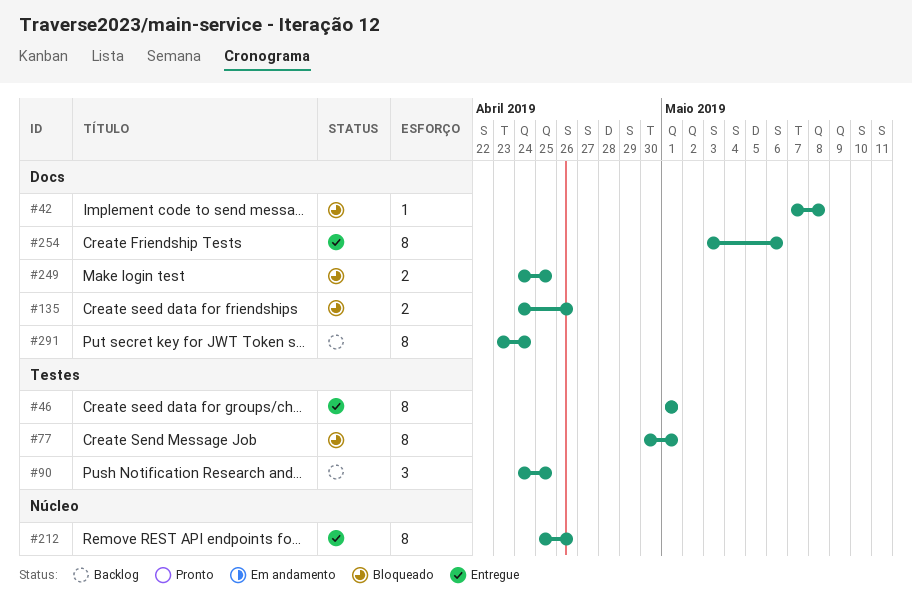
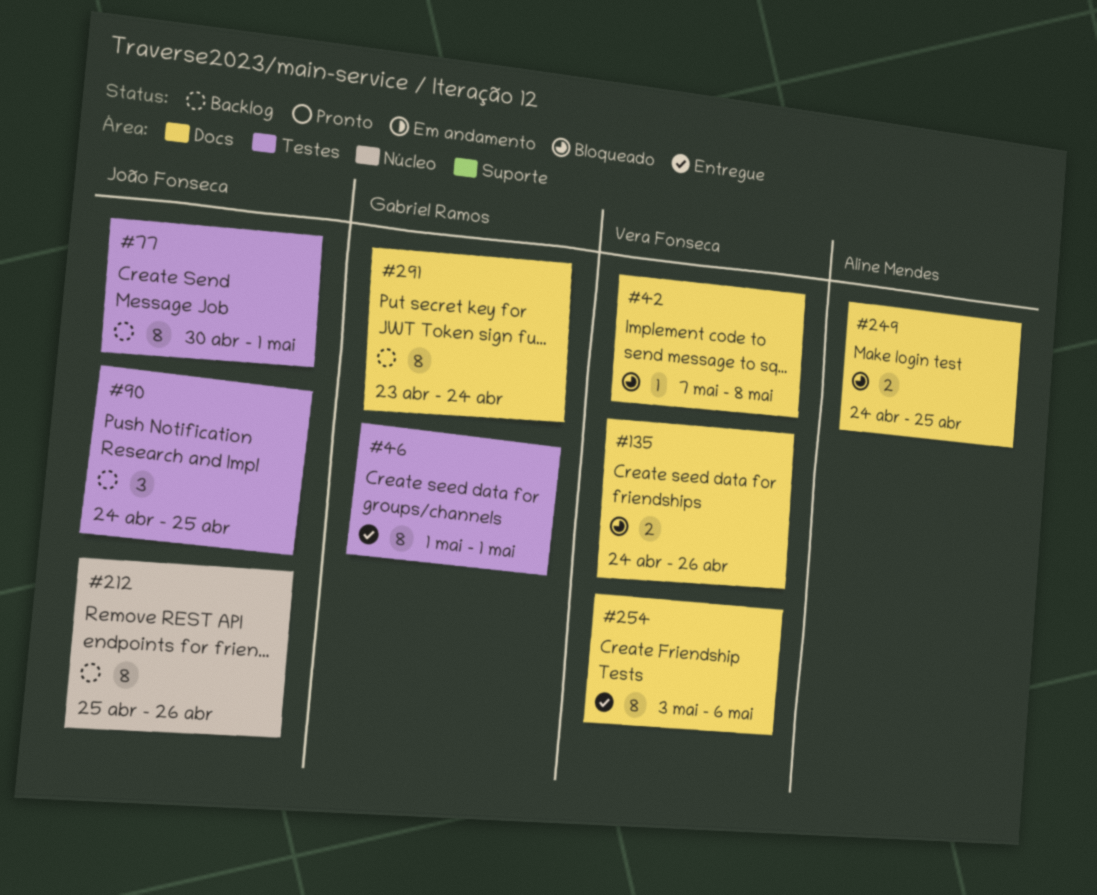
#77, status: Bloqueado -> Backlog
#212, status: Entregue -> Backlog

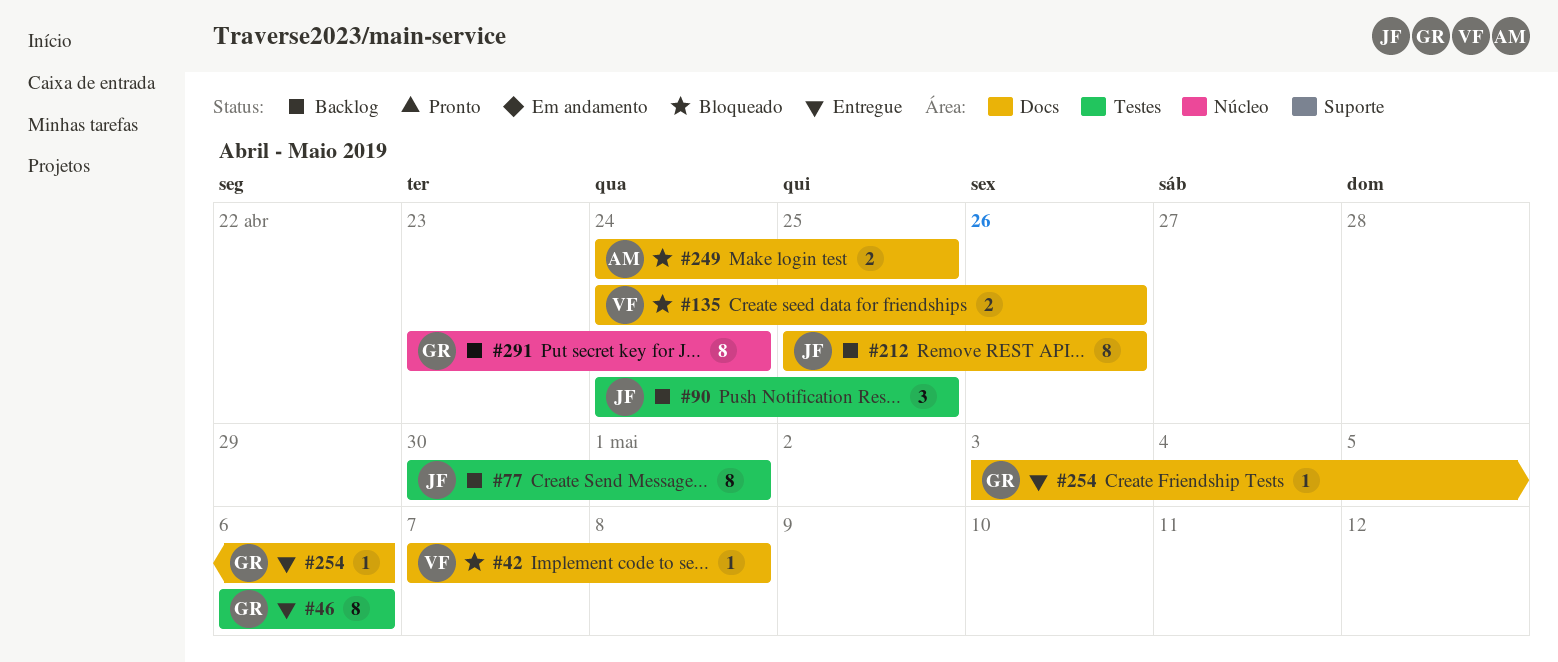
#46, start: May 1 -> May 6
#46, due: May 1 -> May 6
#212, label: Núcleo -> Docs
#254, owner: Vera Fonseca -> Gabriel Ramos
#254, estimate: 8 -> 1
#291, label: Docs -> Núcleo

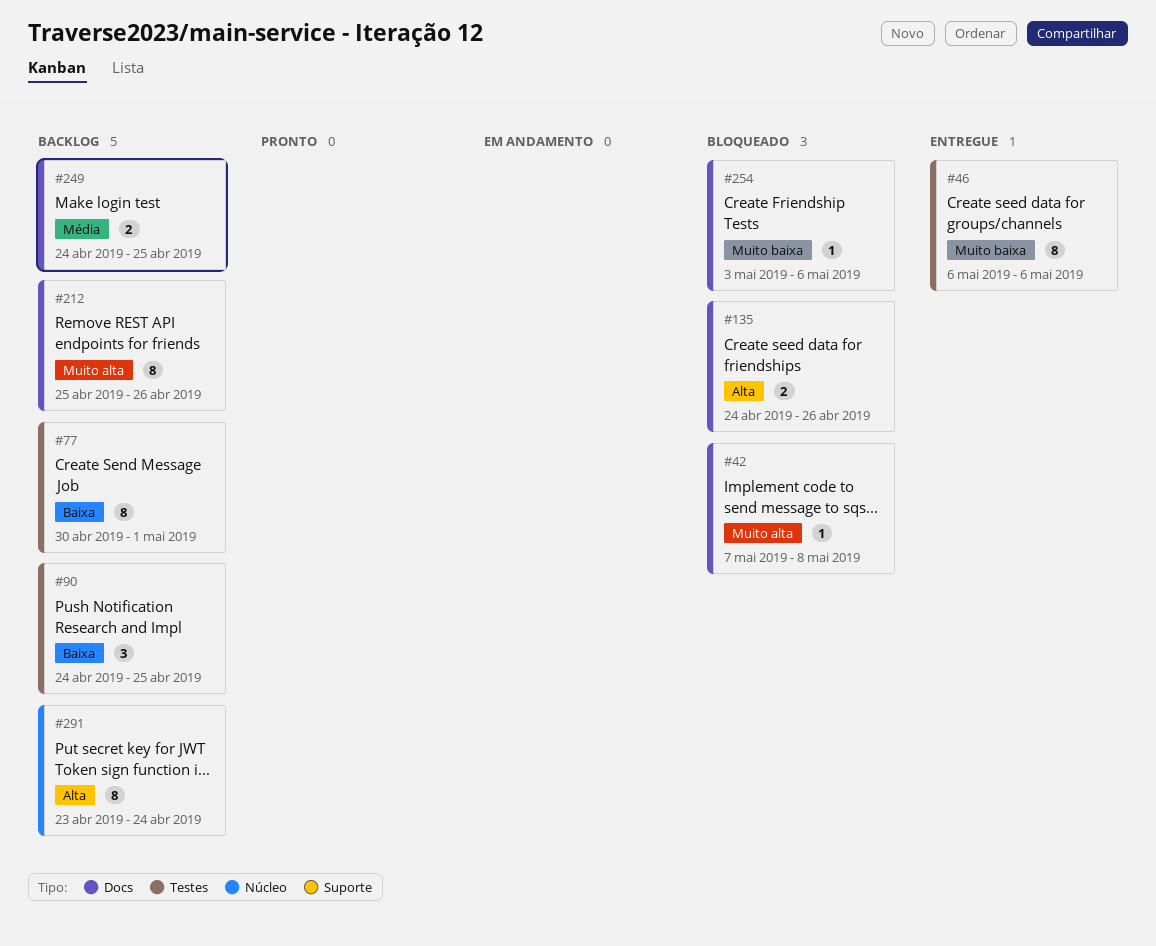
#249, status: Bloqueado -> Backlog
#254, status: Entregue -> Bloqueado

